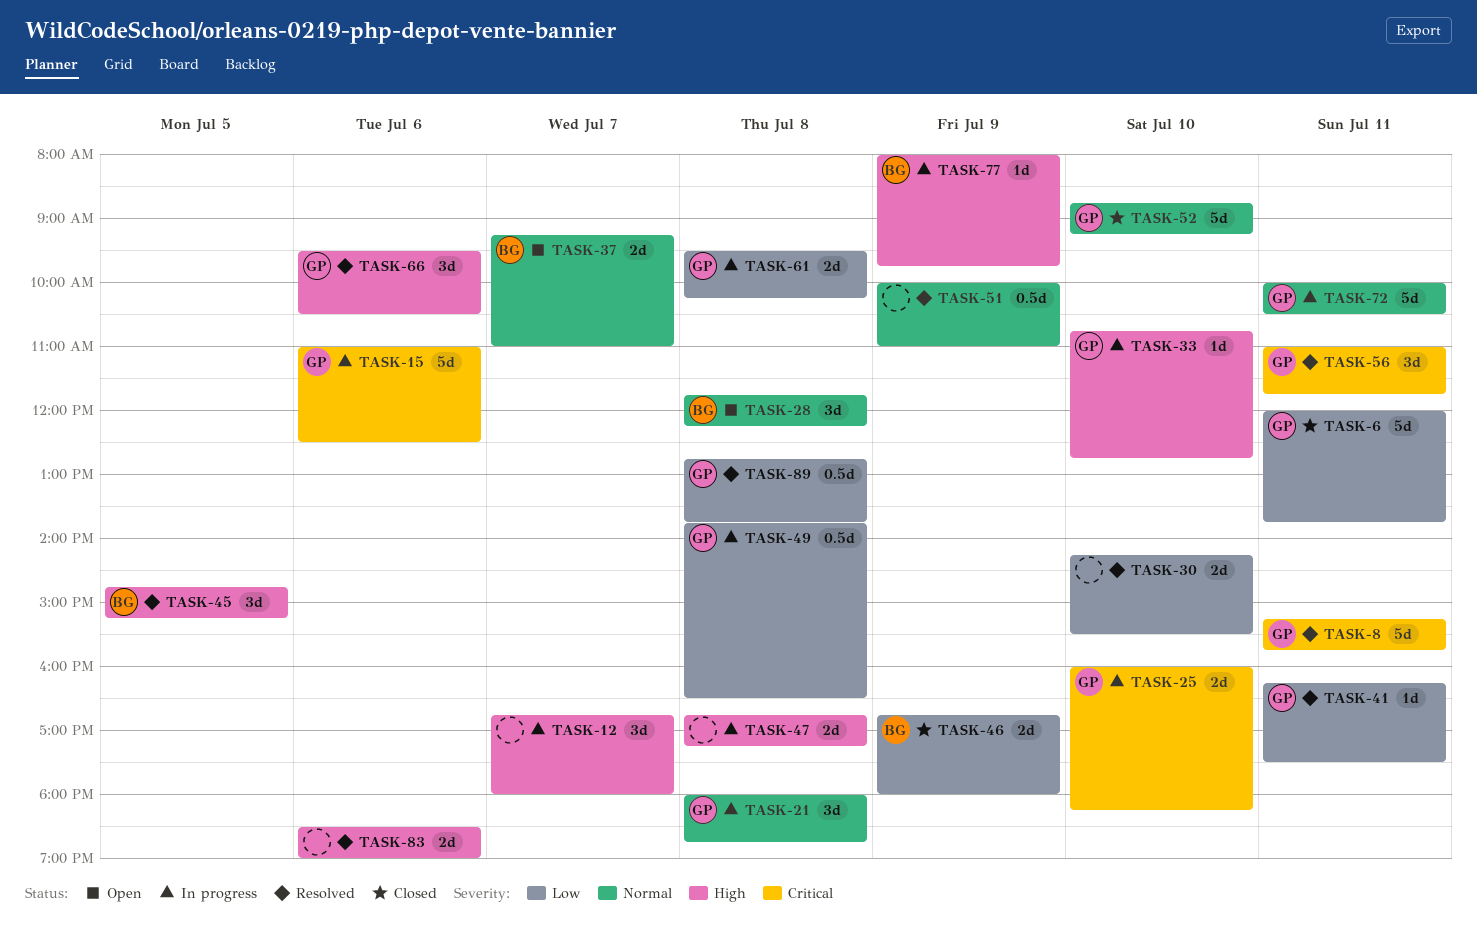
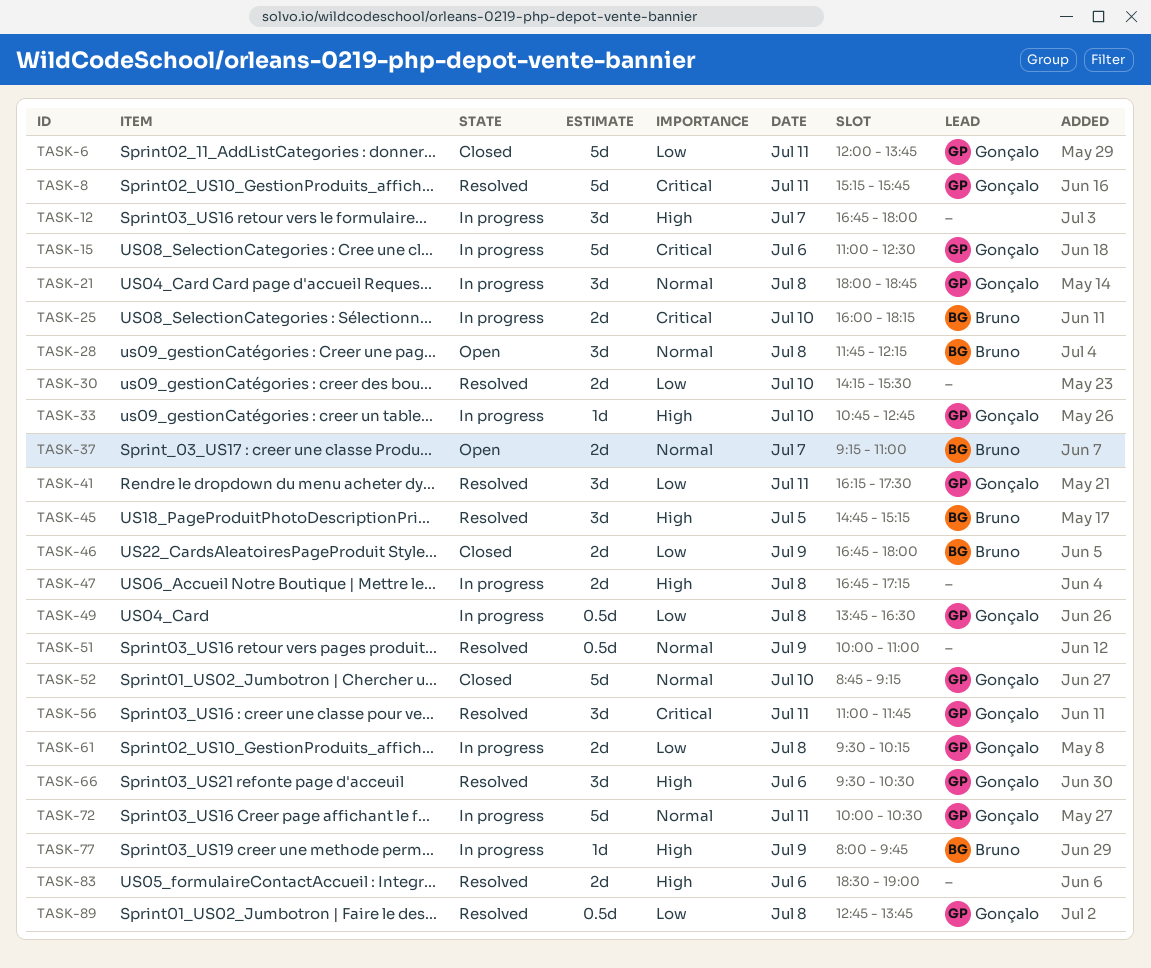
TASK-25, owner: Gonçalo -> Bruno
TASK-41, estimate: 1d -> 3d

